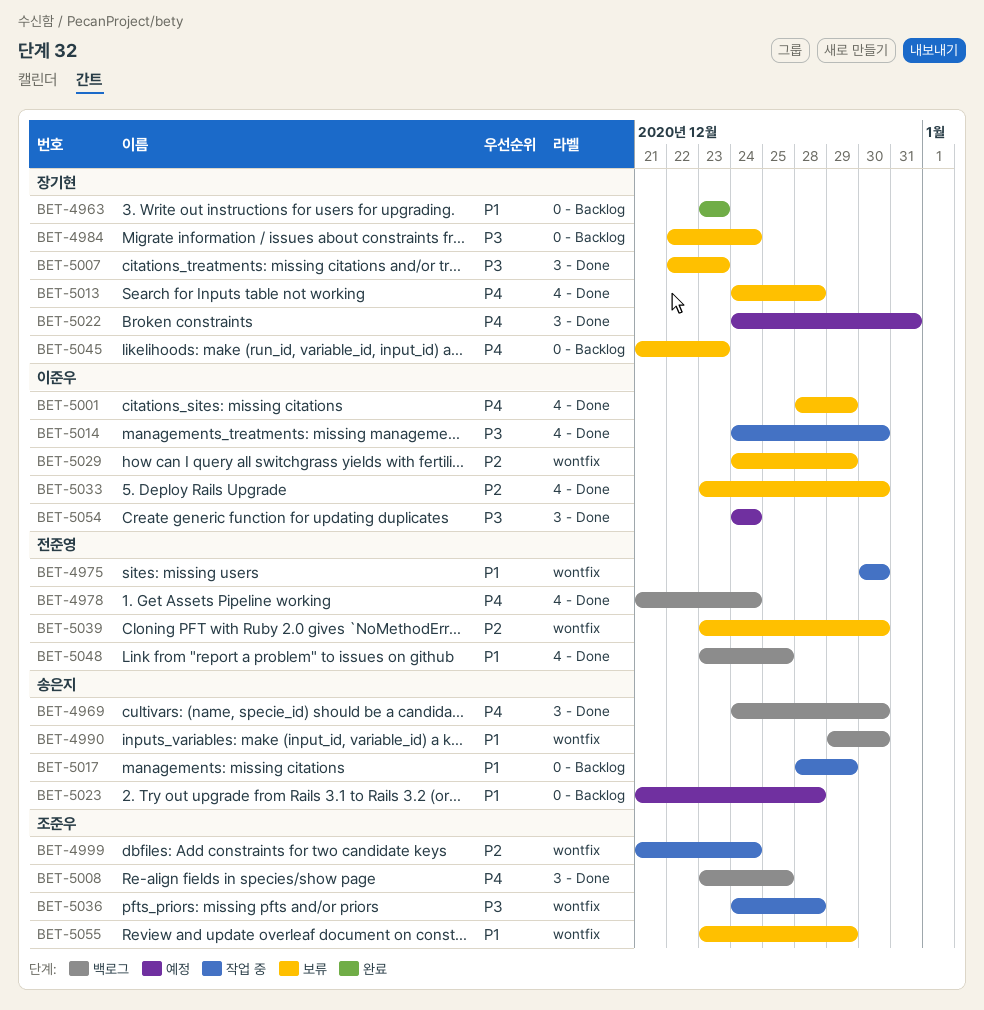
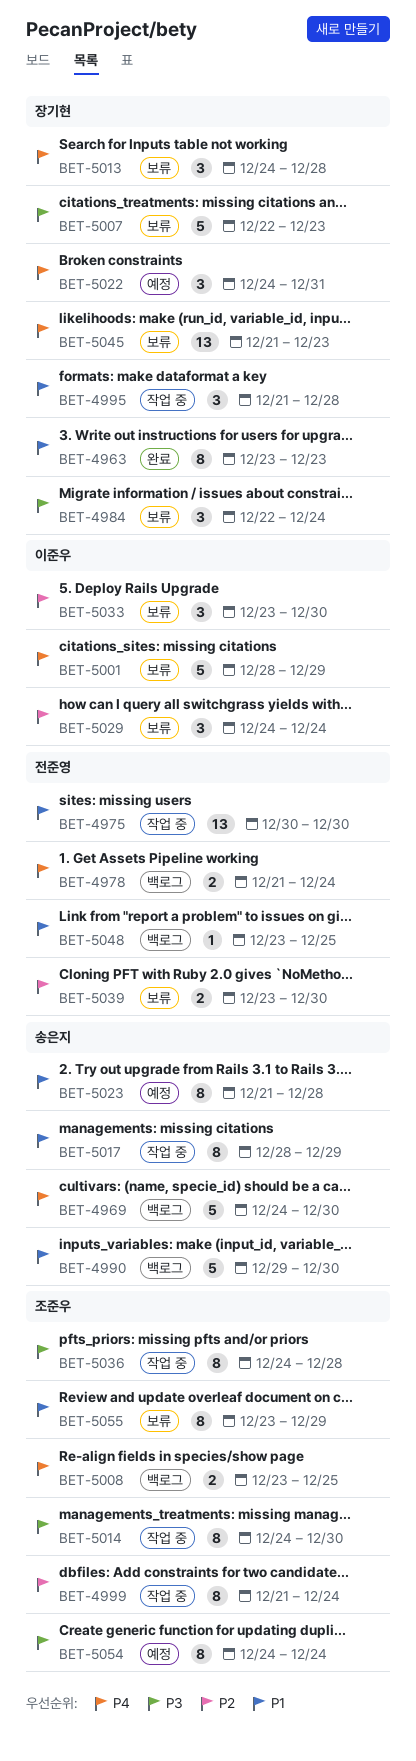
BET-4995: none -> present
BET-5014, owner: 이준우 -> 조준우
BET-5029, due: Dec 29 -> Dec 24
BET-5054, owner: 이준우 -> 조준우

